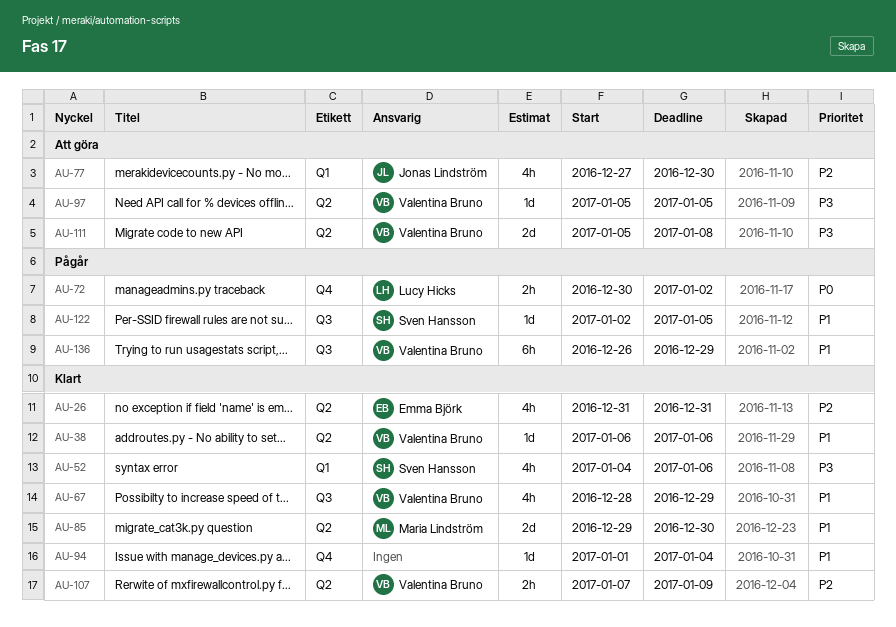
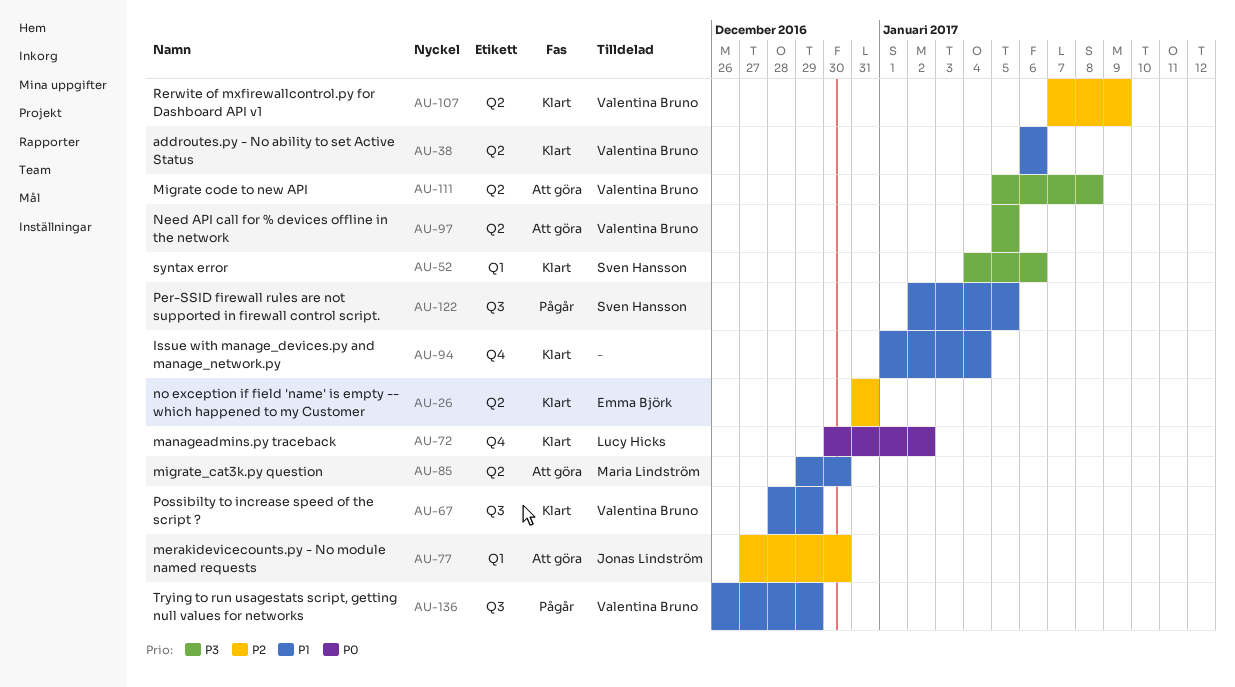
AU-72, status: Pågår -> Klart
AU-85, status: Klart -> Att göra

